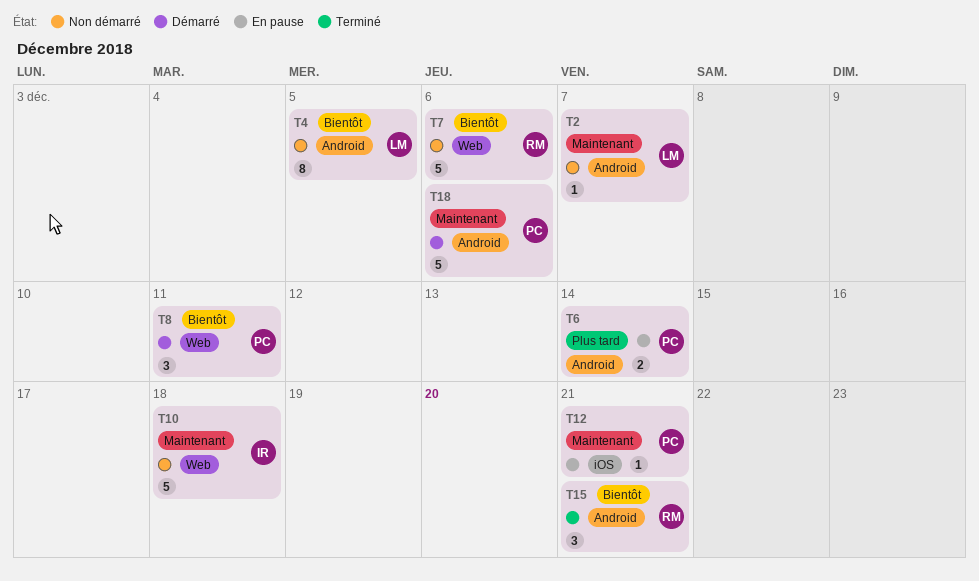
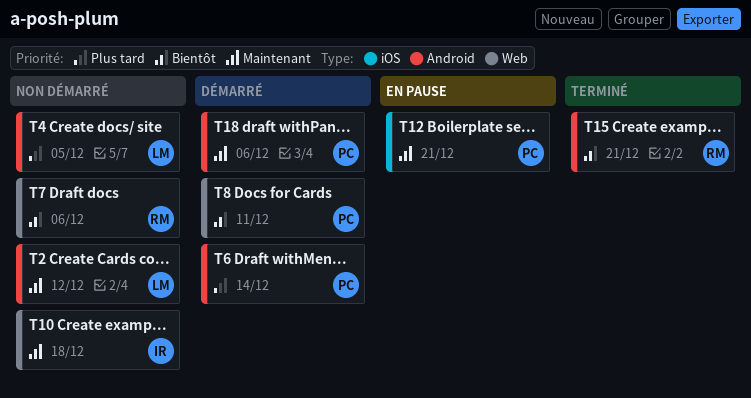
T2, due: Dec 7 -> Dec 12
T4, priority: Bientôt -> Plus tard
T6, status: En pause -> Démarré

